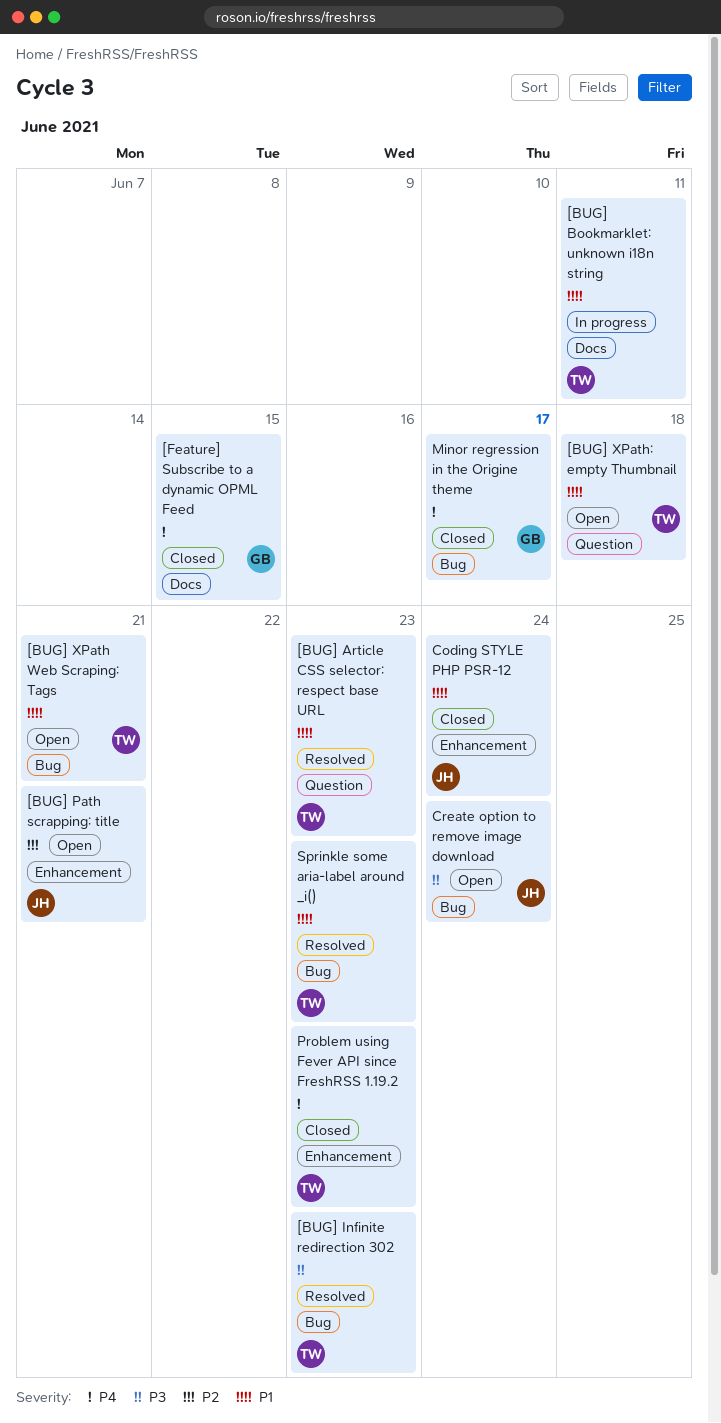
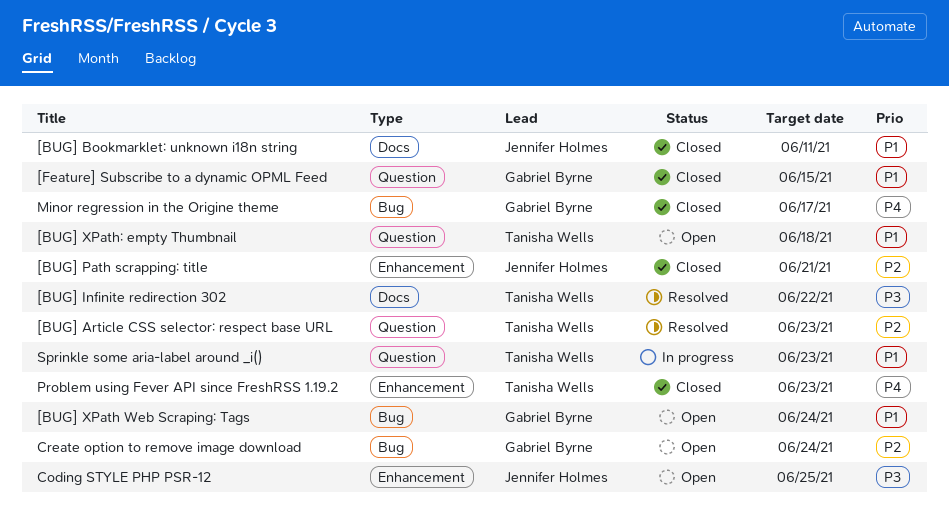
[BUG] Article CSS selector: respect base URL, priority: P1 -> P2
[BUG] Bookmarklet: unknown i18n string, status: In progress -> Closed
[BUG] Bookmarklet: unknown i18n string, owner: Tanisha Wells -> Jennifer Holmes
[BUG] Infinite redirection 302, label: Bug -> Docs
[BUG] Infinite redirection 302, due: Jun 23 -> Jun 22
[BUG] Path scrapping: title, status: Open -> Closed
[BUG] XPath Web Scraping: Tags, owner: Tanisha Wells -> Gabriel Byrne
[BUG] XPath Web Scraping: Tags, due: Jun 21 -> Jun 24
[Feature] Subscribe to a dynamic OPML Feed, priority: P4 -> P1
[Feature] Subscribe to a dynamic OPML Feed, label: Docs -> Question
Coding STYLE PHP PSR-12, status: Closed -> Open
Coding STYLE PHP PSR-12, priority: P1 -> P3
Coding STYLE PHP PSR-12, due: Jun 24 -> Jun 25
Create option to remove image download, owner: Jennifer Holmes -> Gabriel Byrne
Create option to remove image download, priority: P3 -> P2
Sprinkle some aria-label around _i(), status: Resolved -> In progress
Sprinkle some aria-label around _i(), label: Bug -> Question

